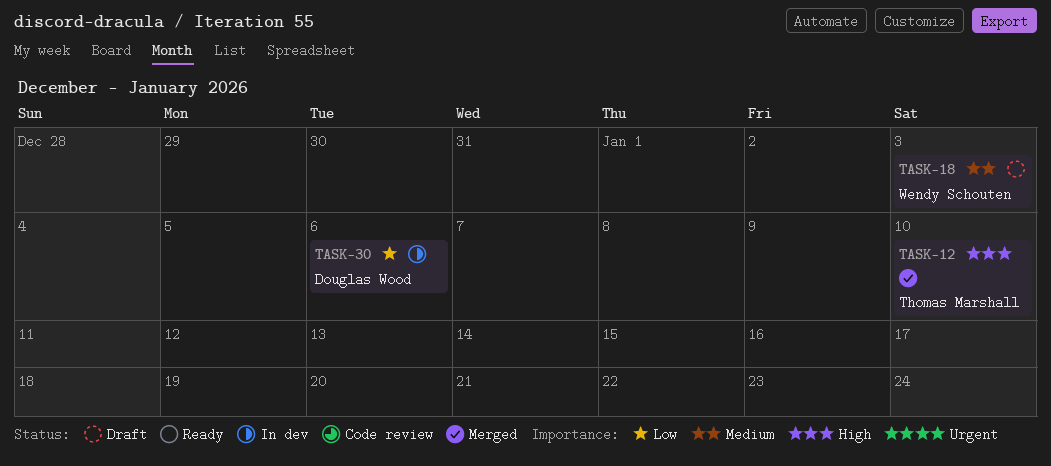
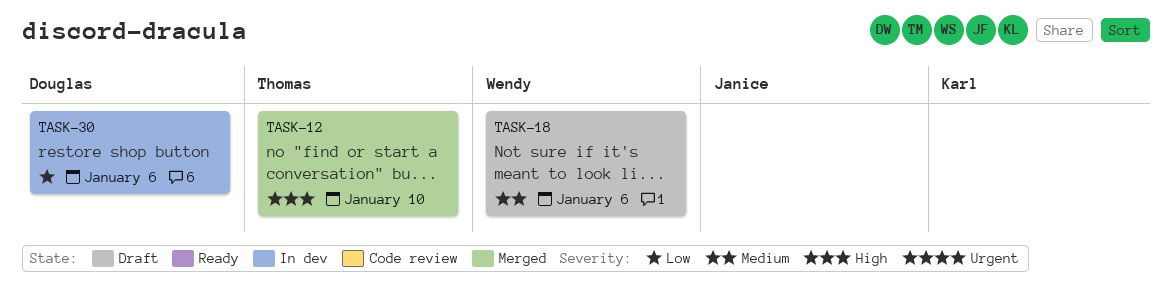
TASK-18, due: Jan 3 -> Jan 6

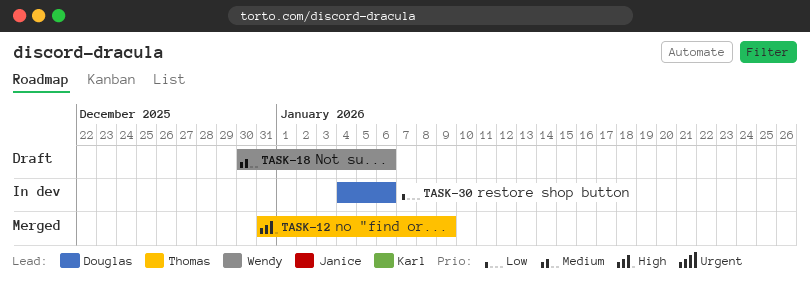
TASK-12, due: Jan 10 -> Jan 9

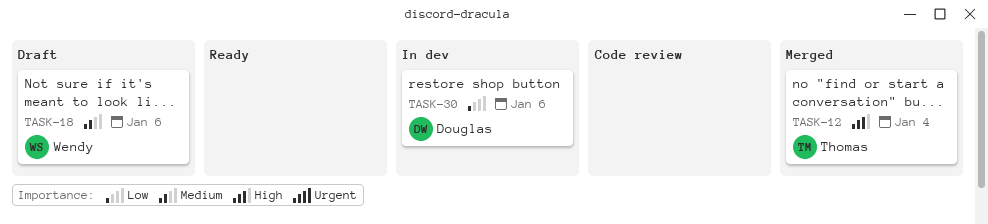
TASK-12, due: Jan 9 -> Jan 4

